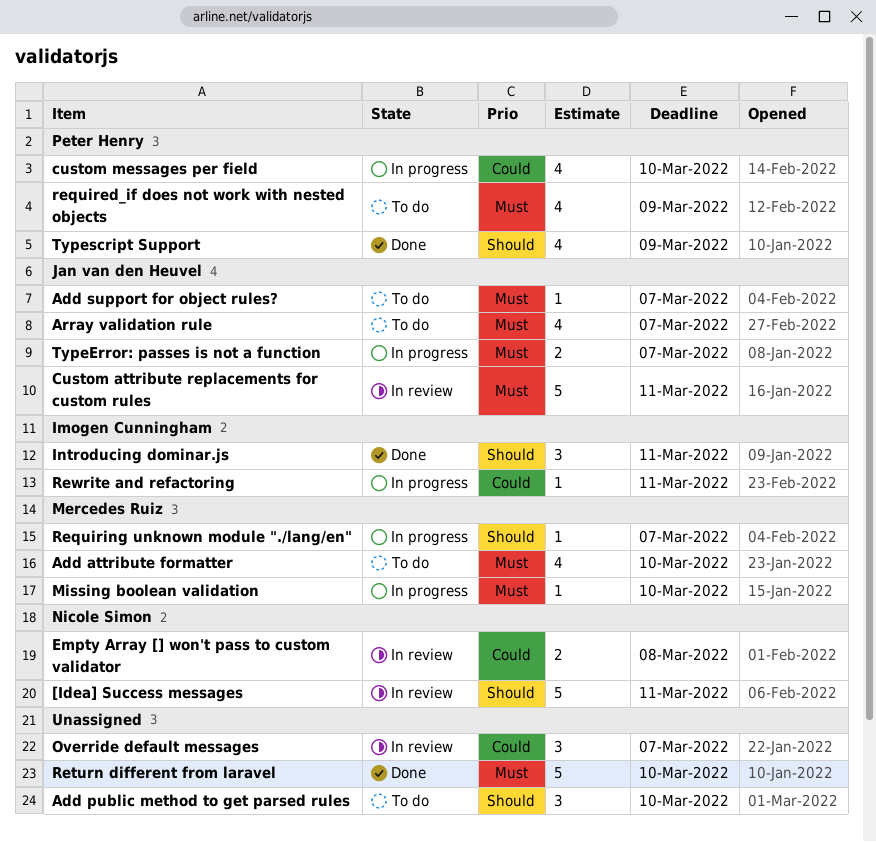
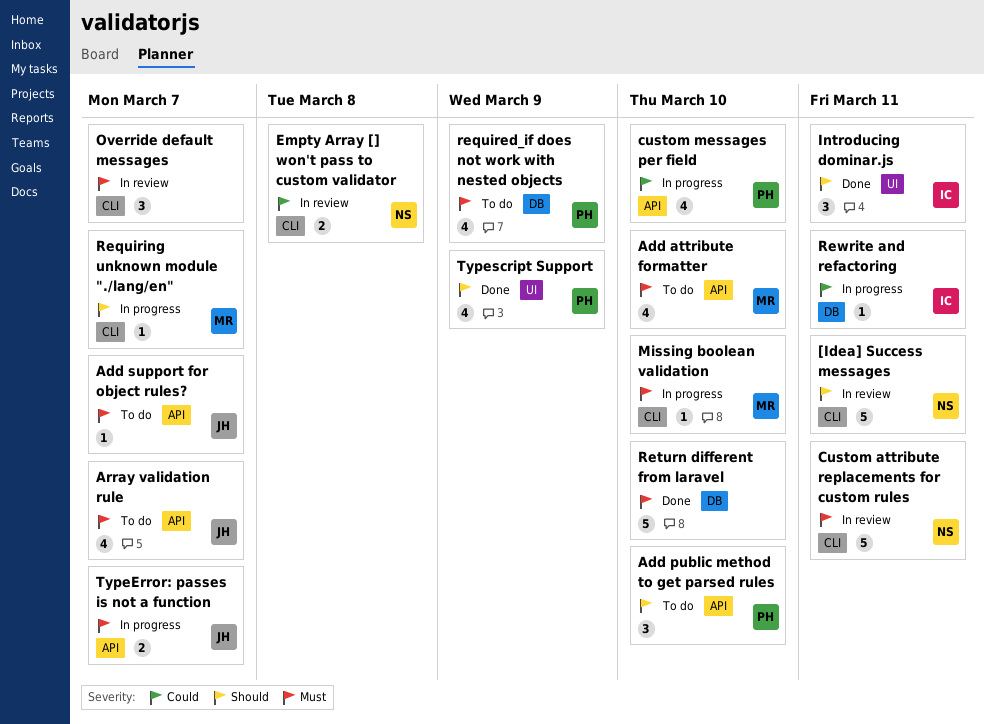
Add public method to get parsed rules, owner: none -> Peter Henry
Custom attribute replacements for custom rules, owner: Jan van den Heuvel -> Nicole Simon
Override default messages, priority: Could -> Must

